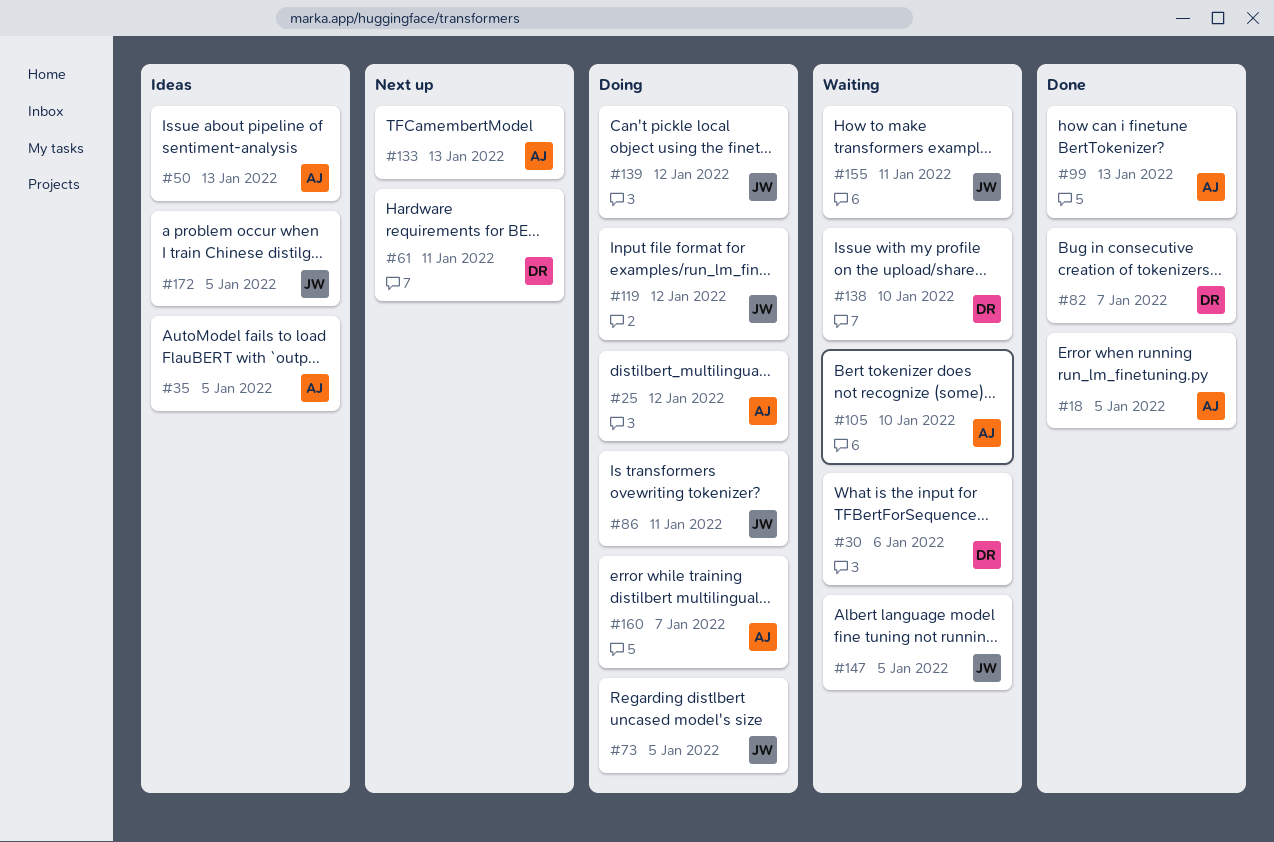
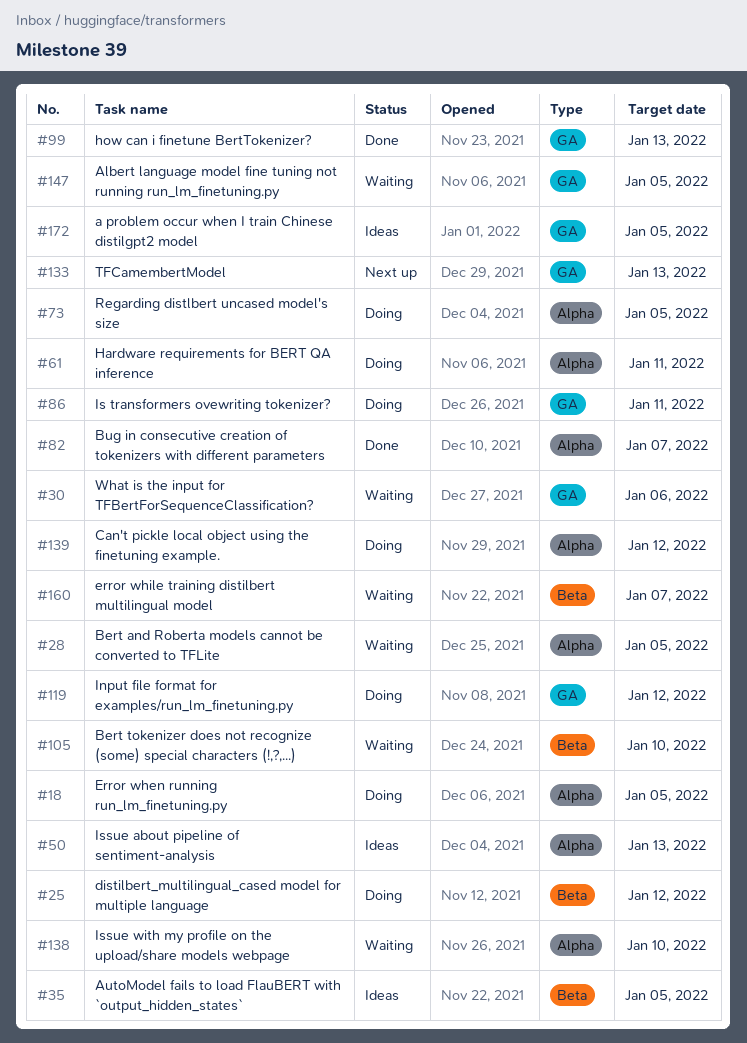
#18, status: Done -> Doing
#28: none -> present
#61, status: Next up -> Doing
#155: present -> none
#160, status: Doing -> Waiting

